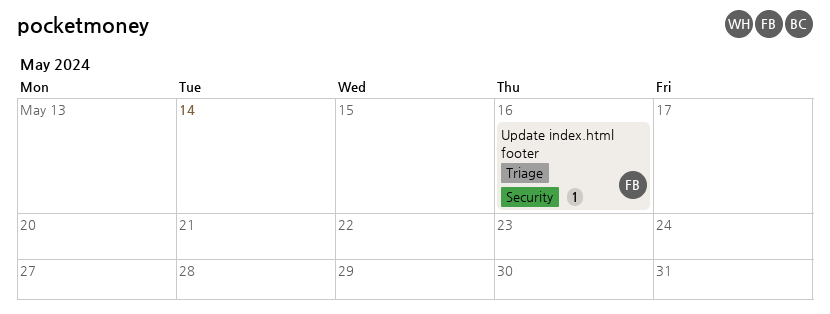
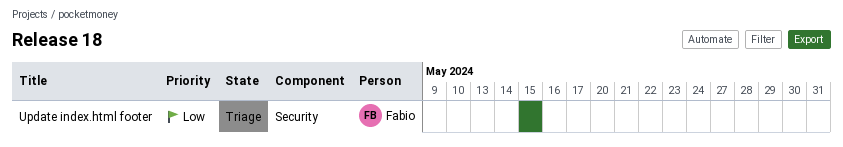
Update index.html footer, due: May 16 -> May 15

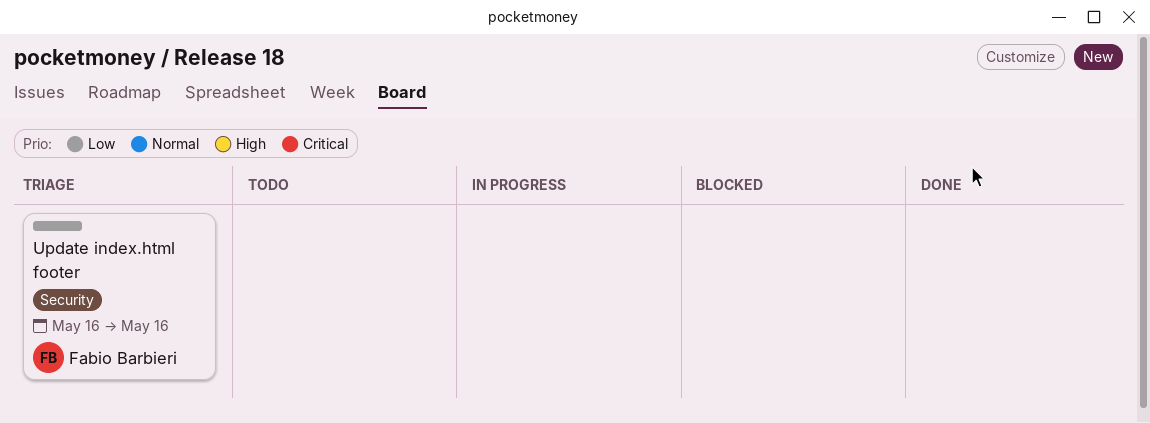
Update index.html footer, start: May 15 -> May 16
Update index.html footer, due: May 15 -> May 16

